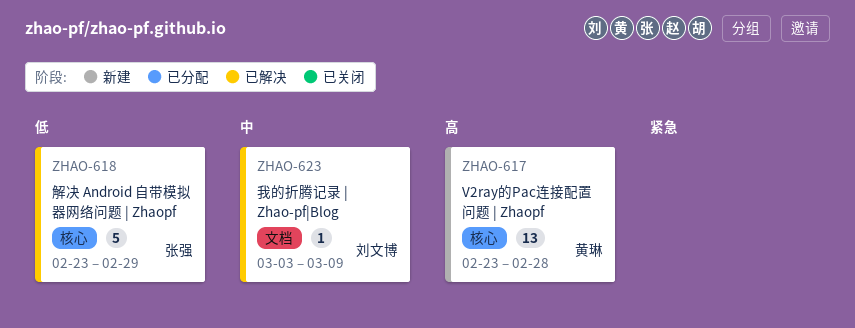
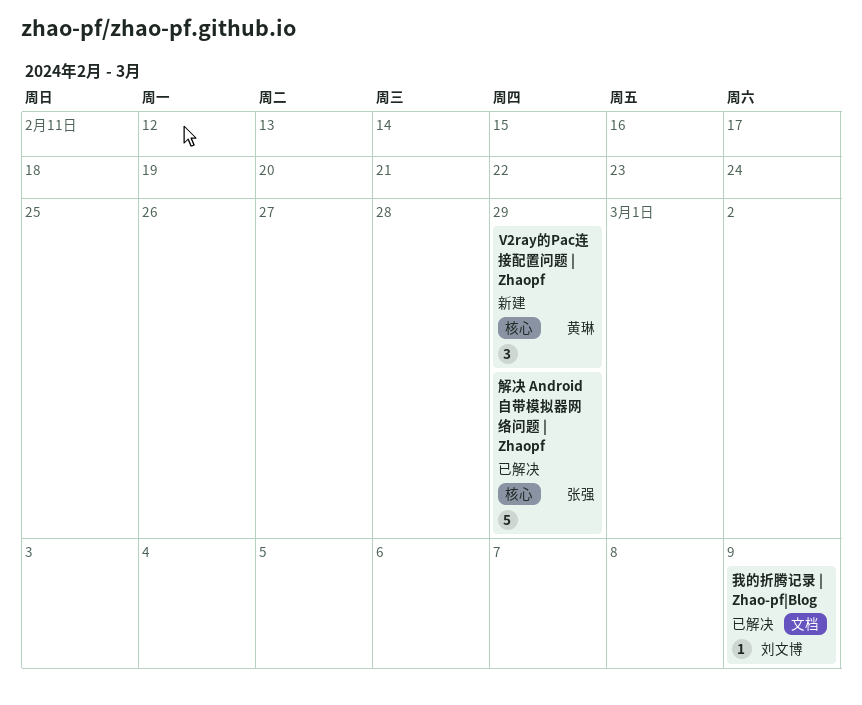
V2ray的Pac连接配置问题 | Zhaopf, estimate: 13 -> 3
V2ray的Pac连接配置问题 | Zhaopf, due: Feb 28 -> Feb 29

